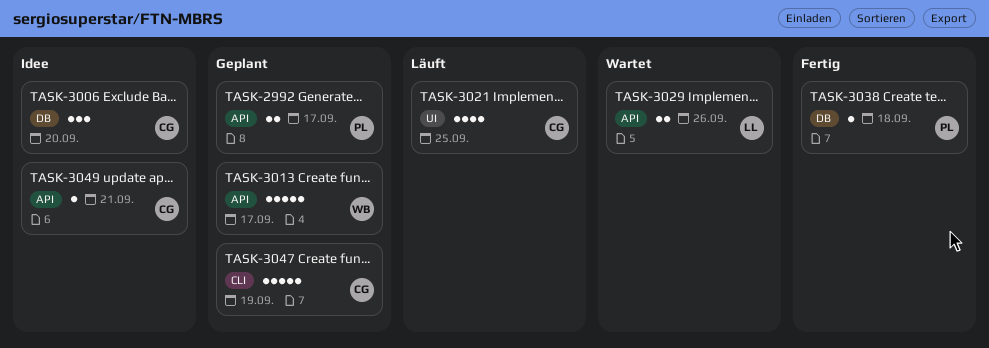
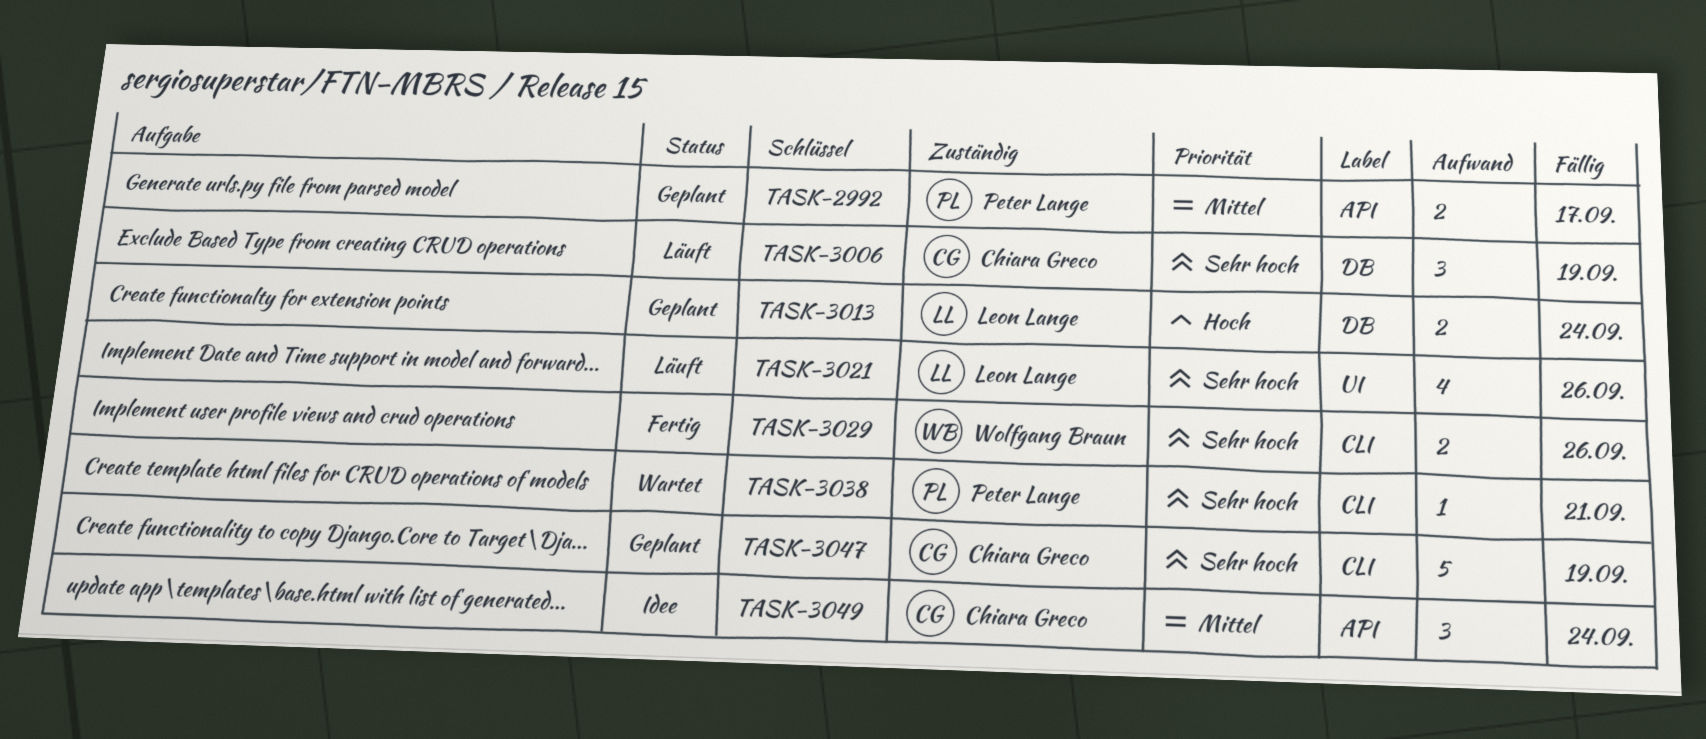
TASK-3006, status: Idee -> Läuft
TASK-3006, due: Sep 20 -> Sep 19
TASK-3013, owner: Wolfgang Braun -> Leon Lange
TASK-3013, label: API -> DB
TASK-3013, estimate: 5 -> 2
TASK-3013, due: Sep 17 -> Sep 24
TASK-3021, owner: Chiara Greco -> Leon Lange
TASK-3021, due: Sep 25 -> Sep 26
TASK-3029, status: Wartet -> Fertig
TASK-3029, owner: Leon Lange -> Wolfgang Braun
TASK-3029, label: API -> CLI
TASK-3038, status: Fertig -> Wartet
TASK-3038, label: DB -> CLI
TASK-3038, due: Sep 18 -> Sep 21
TASK-3049, estimate: 1 -> 3
TASK-3049, due: Sep 21 -> Sep 24

